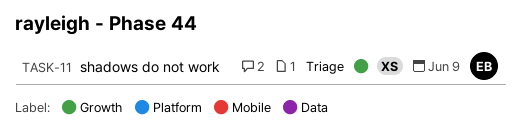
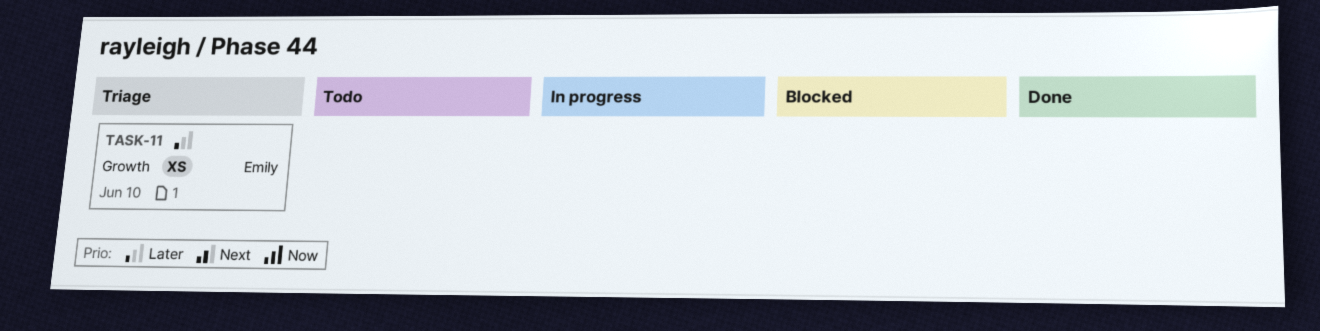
TASK-11, due: Jun 9 -> Jun 10

